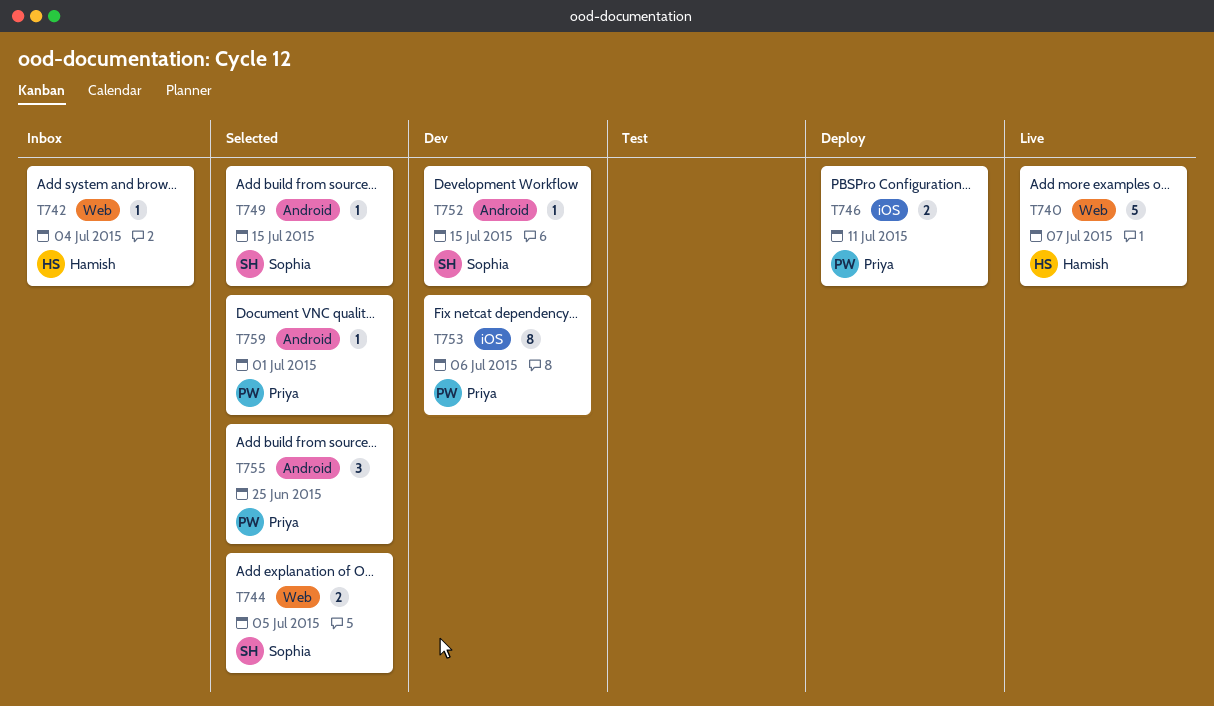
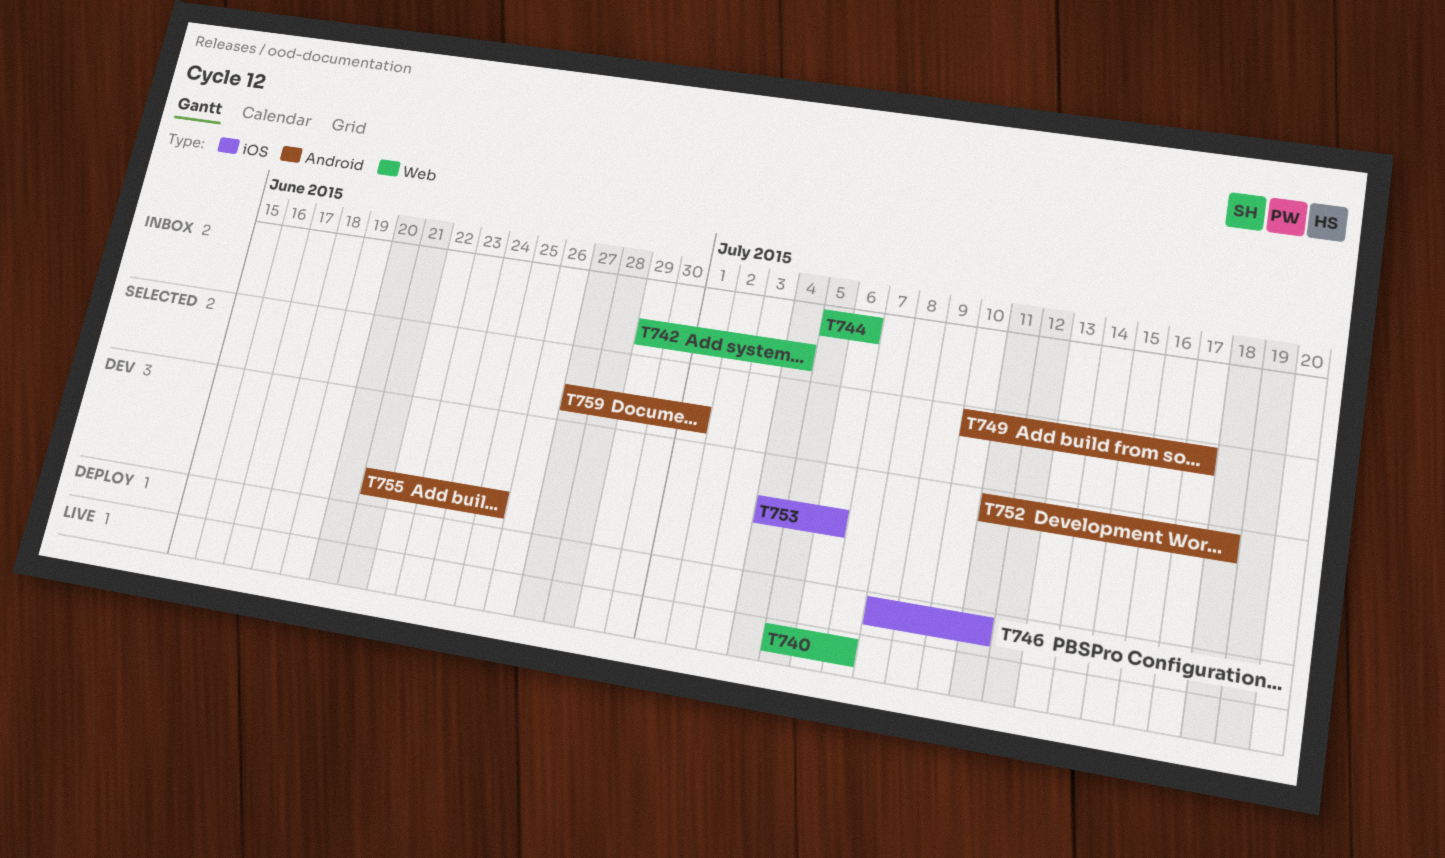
T744, status: Selected -> Inbox
T744, due: Jul 5 -> Jul 6
T749, due: Jul 15 -> Jul 17
T752, due: Jul 15 -> Jul 18
T755, status: Selected -> Dev

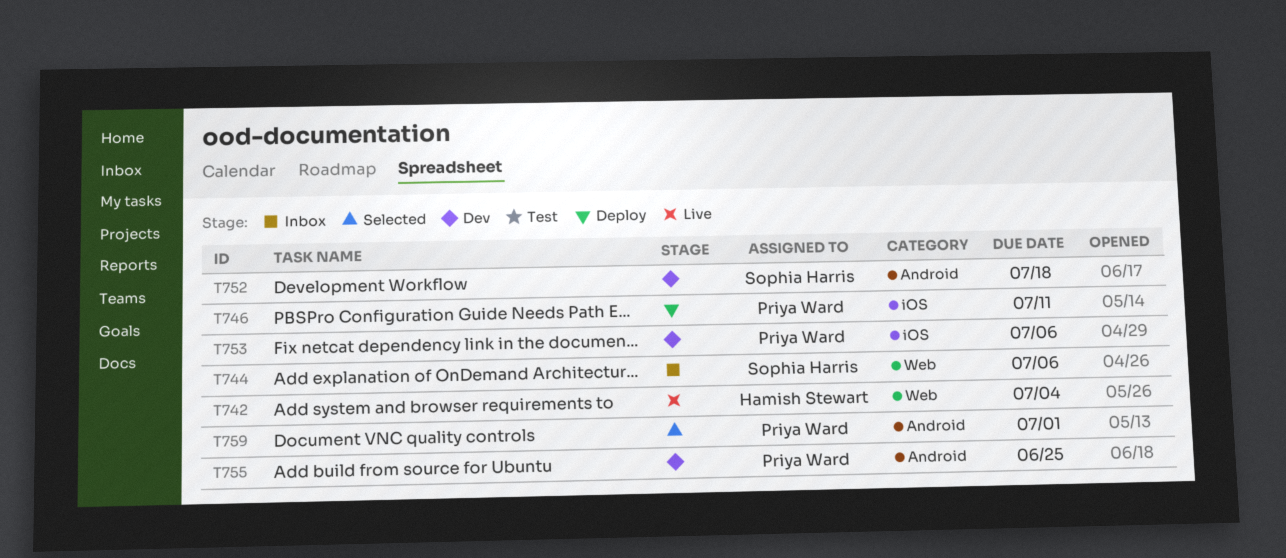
T740: present -> none
T742, status: Inbox -> Live
T749: present -> none

